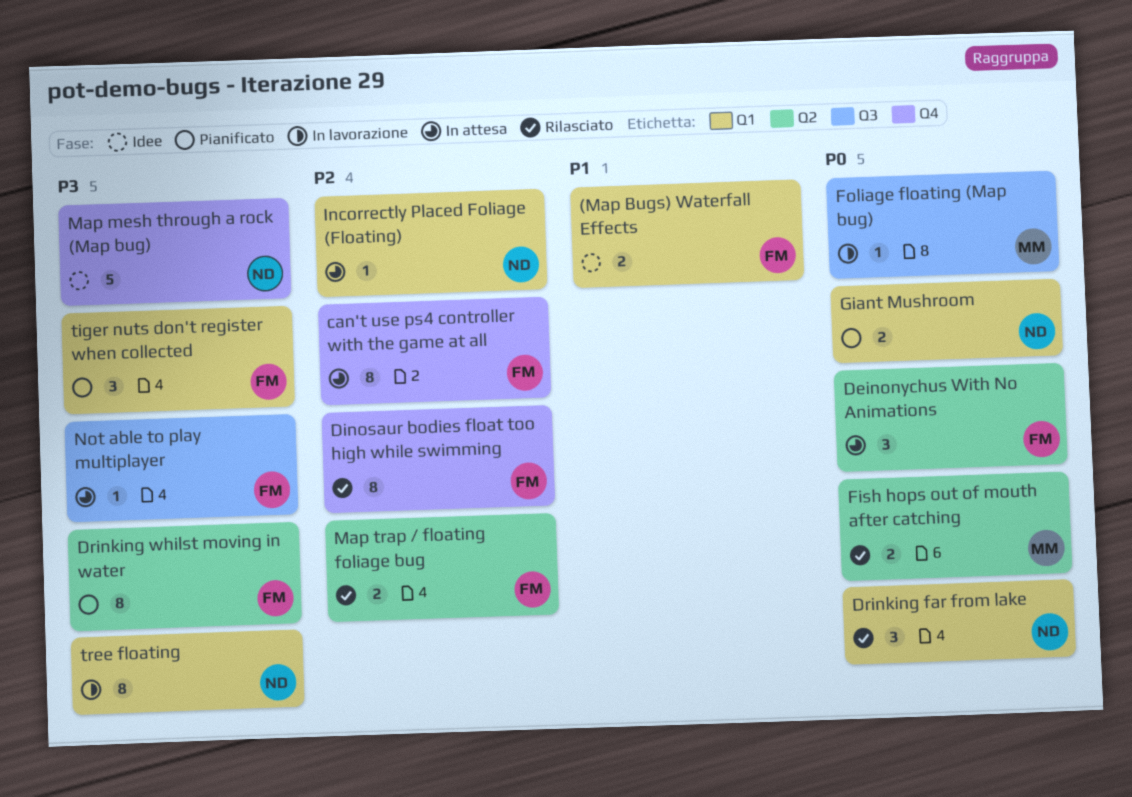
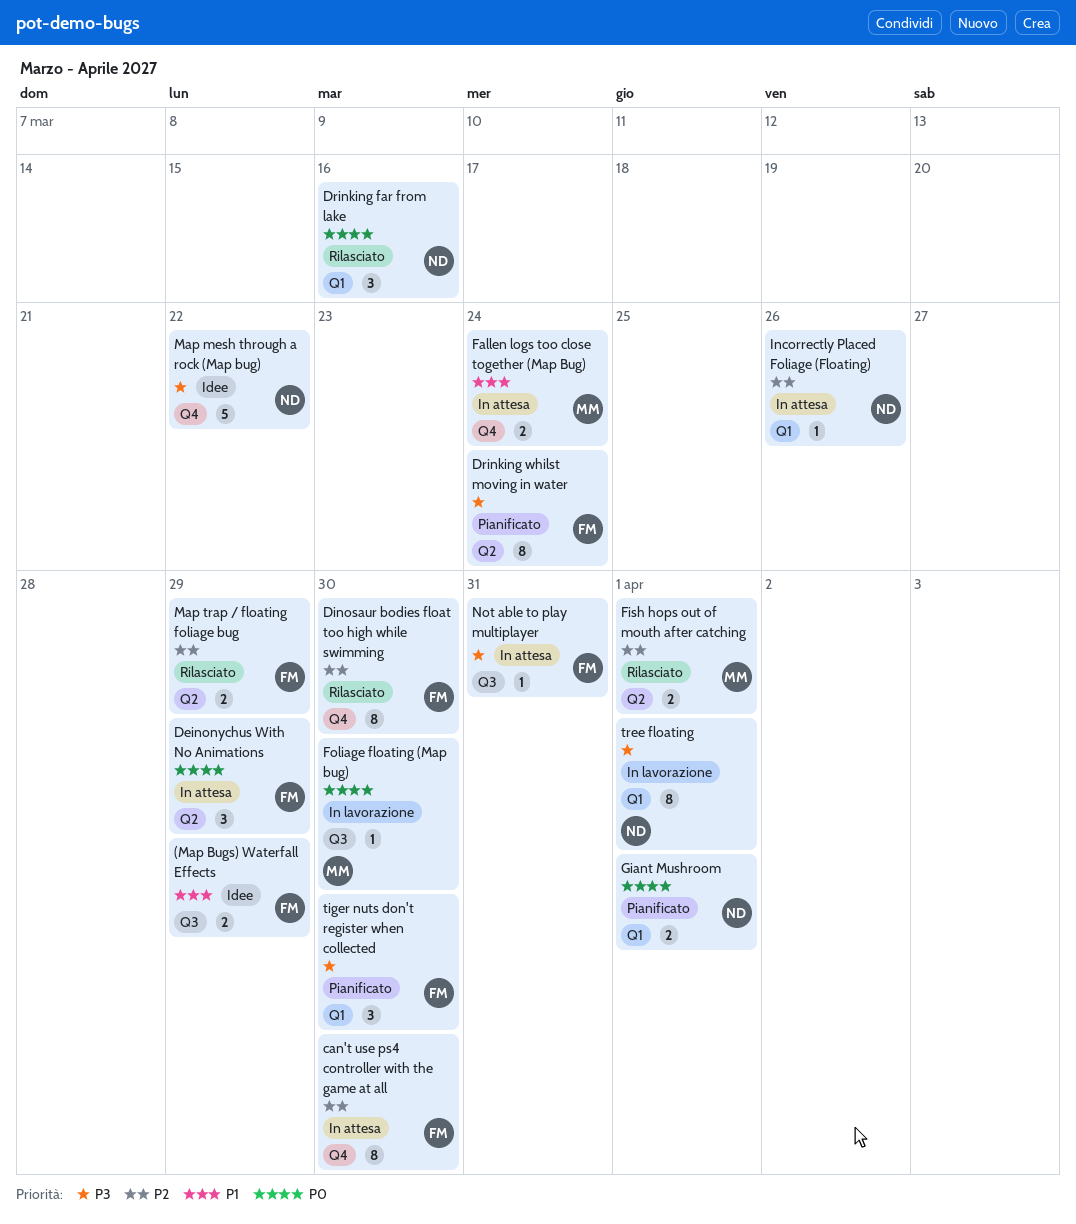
(Map Bugs) Waterfall Effects, label: Q1 -> Q3
Fallen logs too close together (Map Bug): none -> present
Fish hops out of mouth after catching, priority: P0 -> P2

